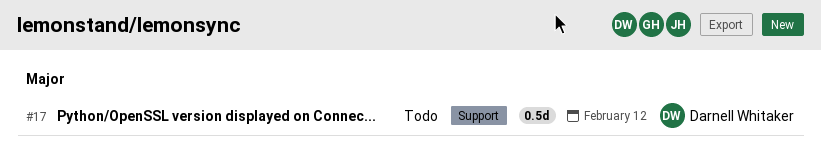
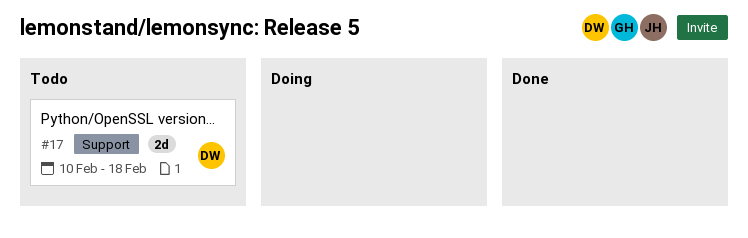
#17, estimate: 0.5d -> 2d
#17, due: Feb 12 -> Feb 18

